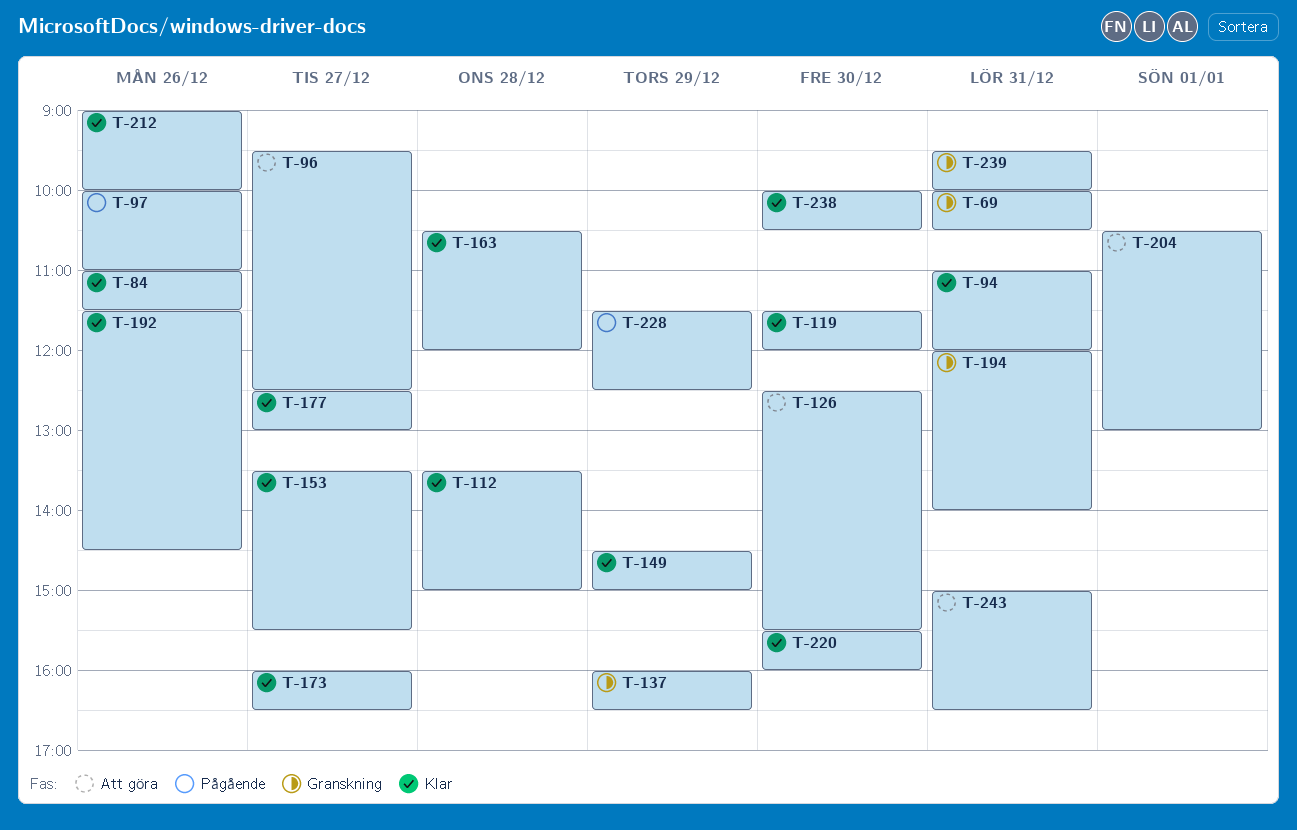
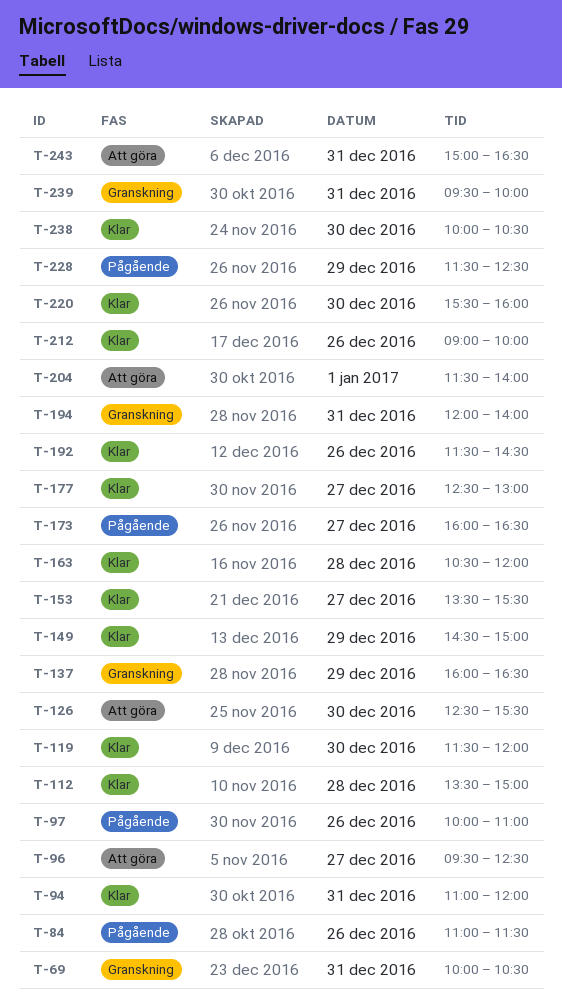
T-84, status: Klar -> Pågående
T-173, status: Klar -> Pågående
T-204, begins: 10:30 -> 11:30
T-204, ends: 13:00 -> 14:00

